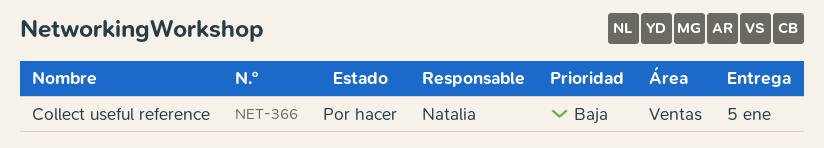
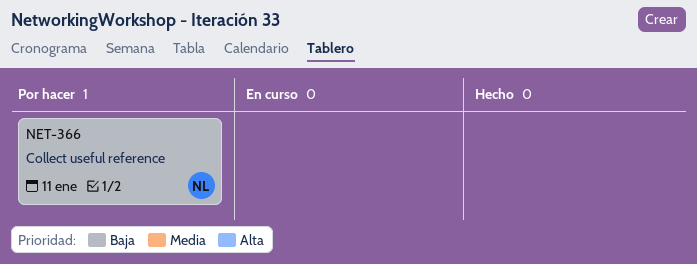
NET-366, due: Jan 5 -> Jan 11

